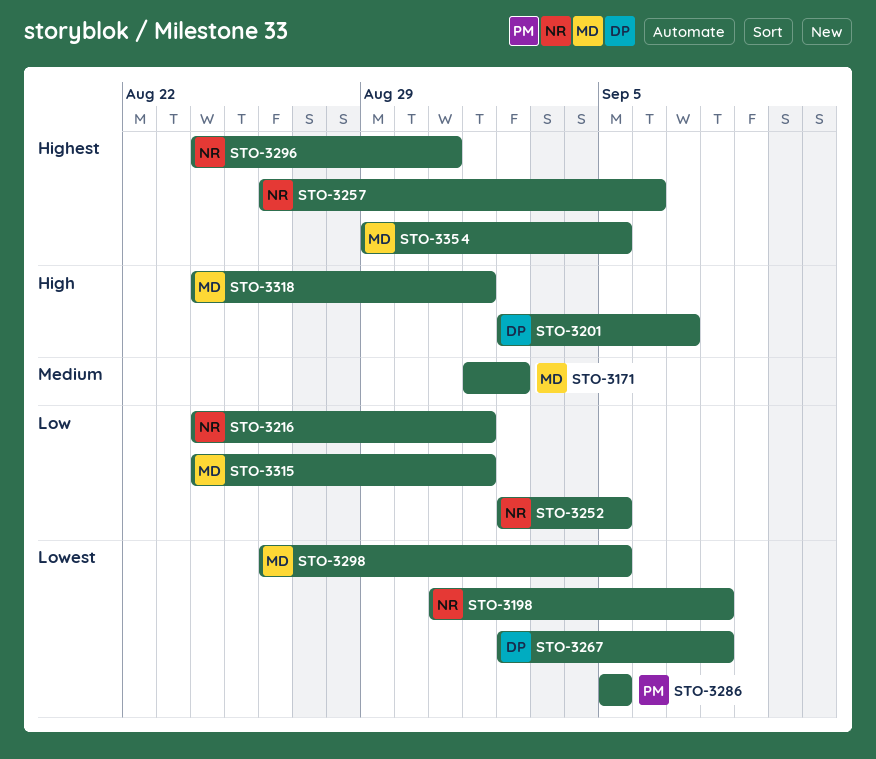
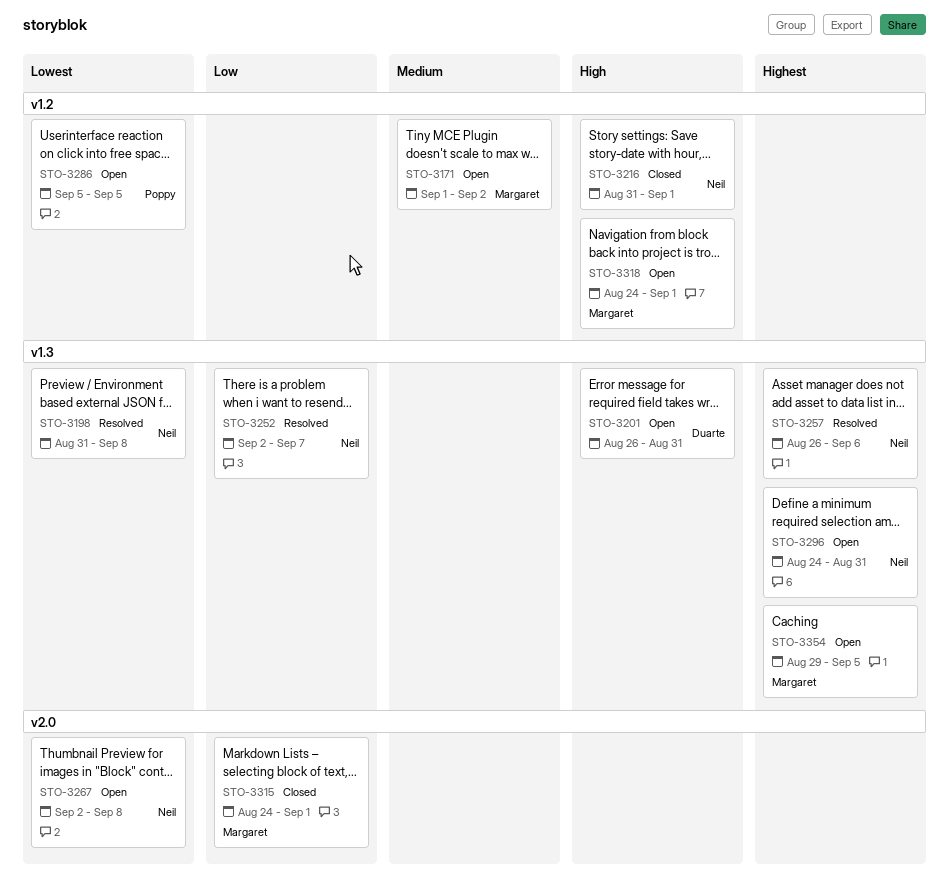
STO-3201, start: Sep 2 -> Aug 26
STO-3201, due: Sep 7 -> Aug 31
STO-3216, priority: Low -> High
STO-3216, start: Aug 24 -> Aug 31
STO-3252, due: Sep 5 -> Sep 7
STO-3267, owner: Duarte -> Neil
STO-3298: present -> none

